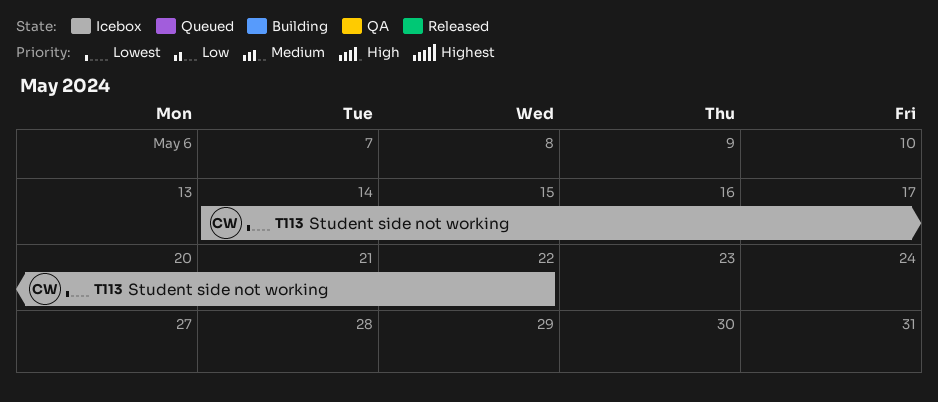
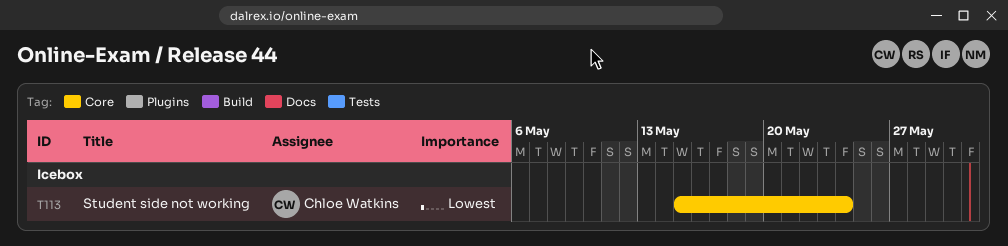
T113, start: May 14 -> May 15
T113, due: May 22 -> May 24

